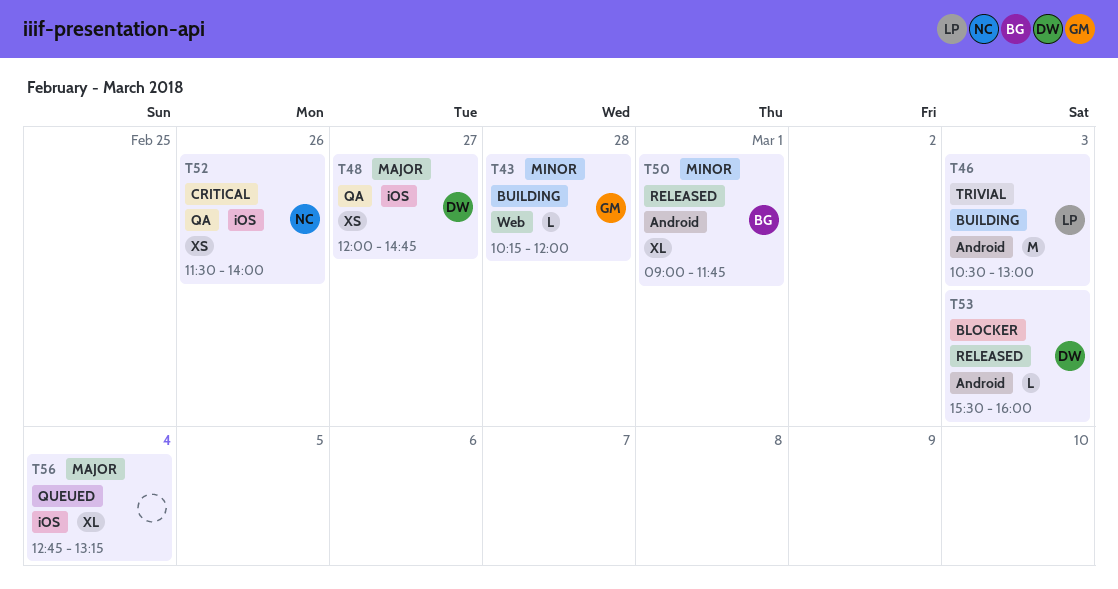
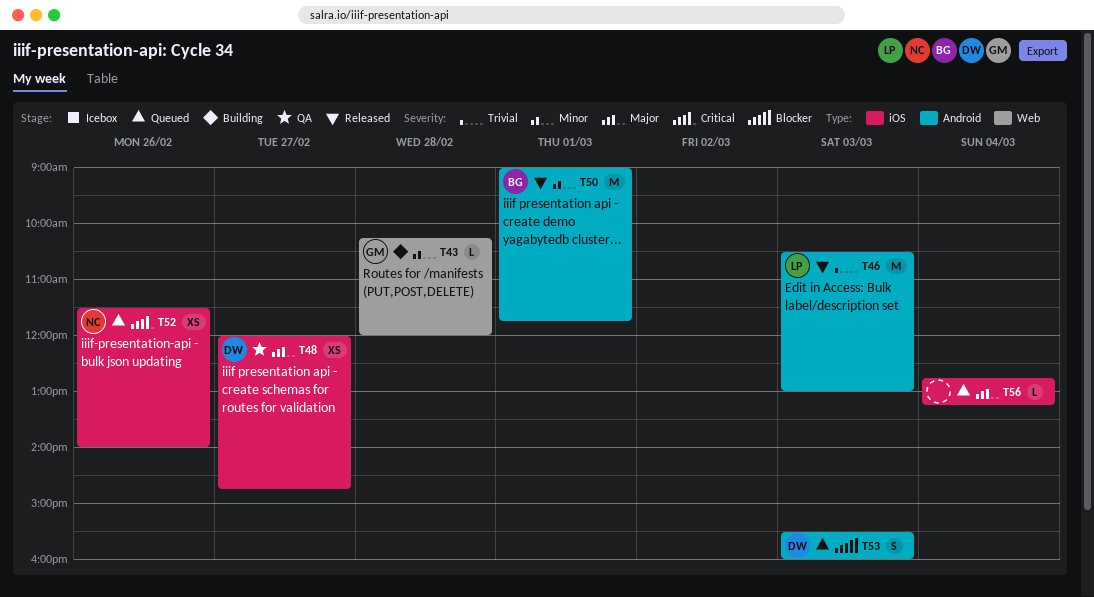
T46, status: Building -> Released
T50, estimate: XL -> M
T52, status: QA -> Queued
T53, status: Released -> Queued
T53, estimate: L -> S
T56, estimate: XL -> L

